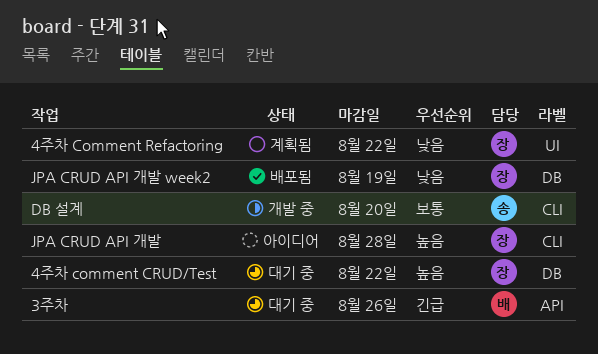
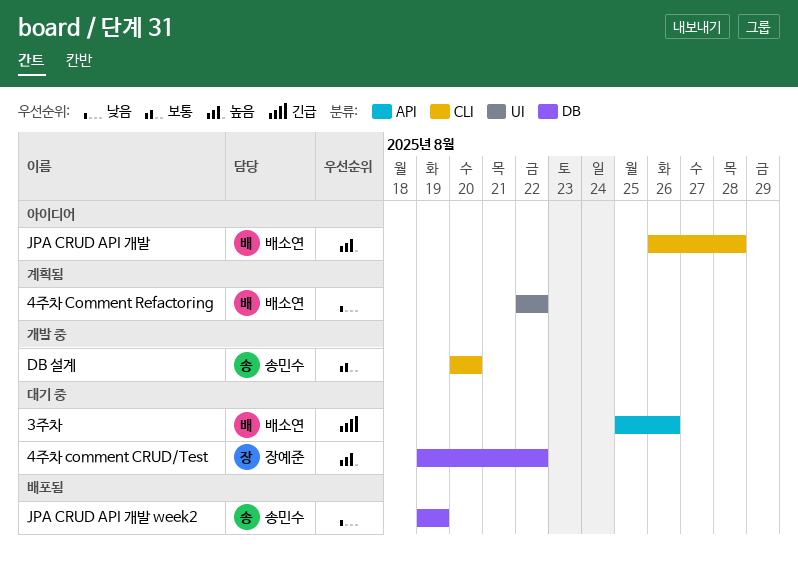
4주차 Comment Refactoring, owner: 장예준 -> 배소연
JPA CRUD API 개발, owner: 장예준 -> 배소연
JPA CRUD API 개발 week2, owner: 장예준 -> 송민수

